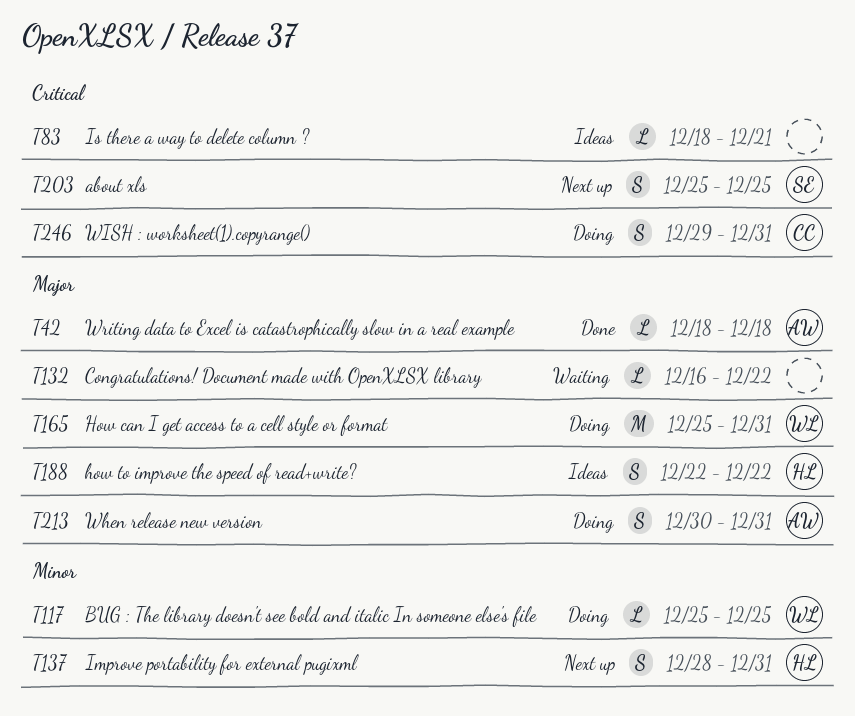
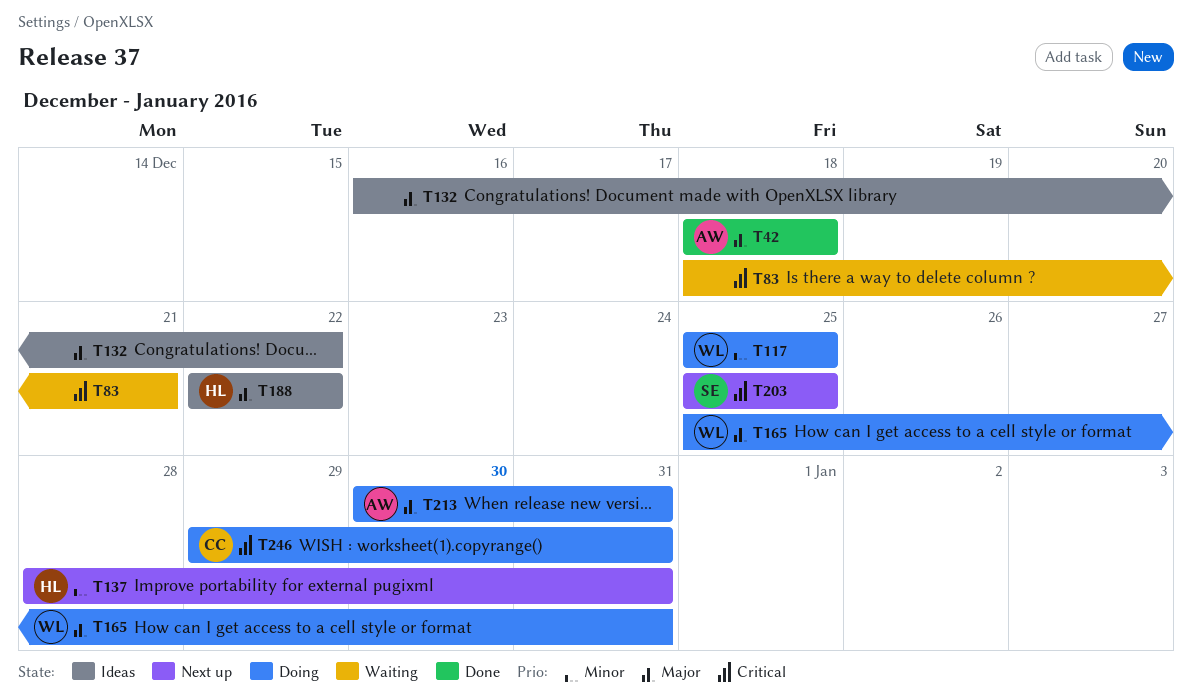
T83, status: Ideas -> Waiting
T132, status: Waiting -> Ideas

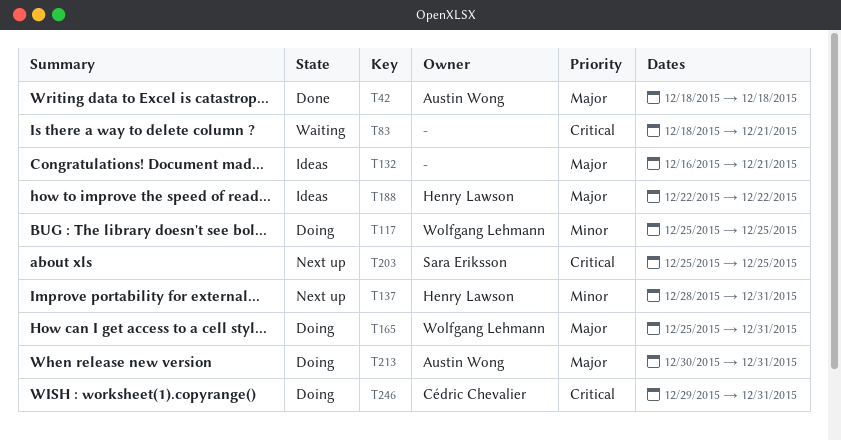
T132, due: Dec 22 -> Dec 21

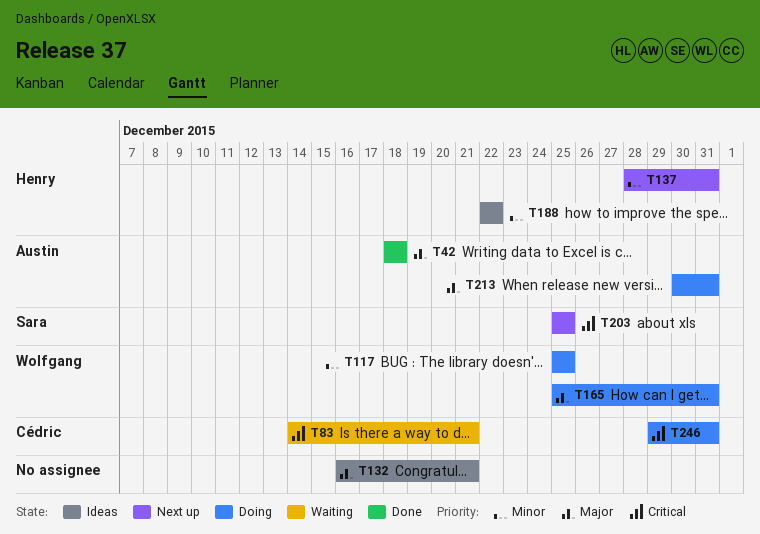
T83, owner: none -> Cédric Chevalier
T83, start: Dec 18 -> Dec 14
T188, priority: Major -> Minor

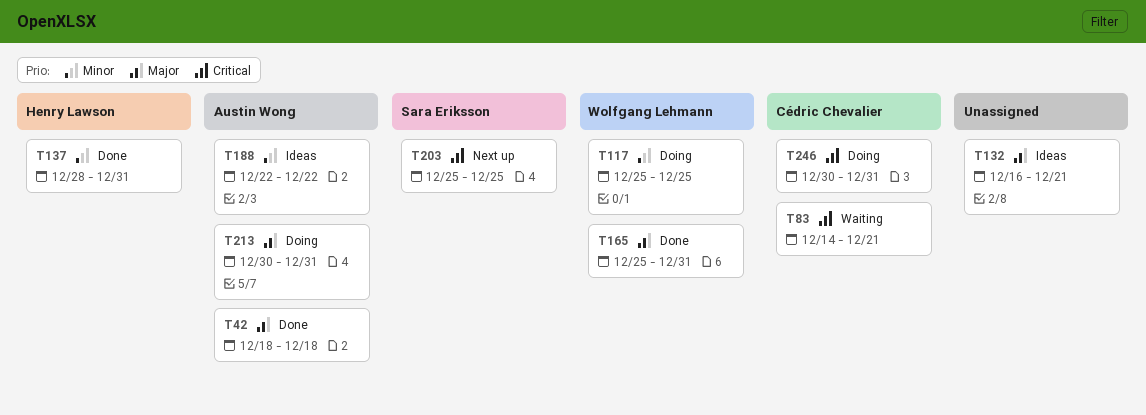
T137, status: Next up -> Done
T165, status: Doing -> Done
T188, owner: Henry Lawson -> Austin Wong
T246, start: Dec 29 -> Dec 30

